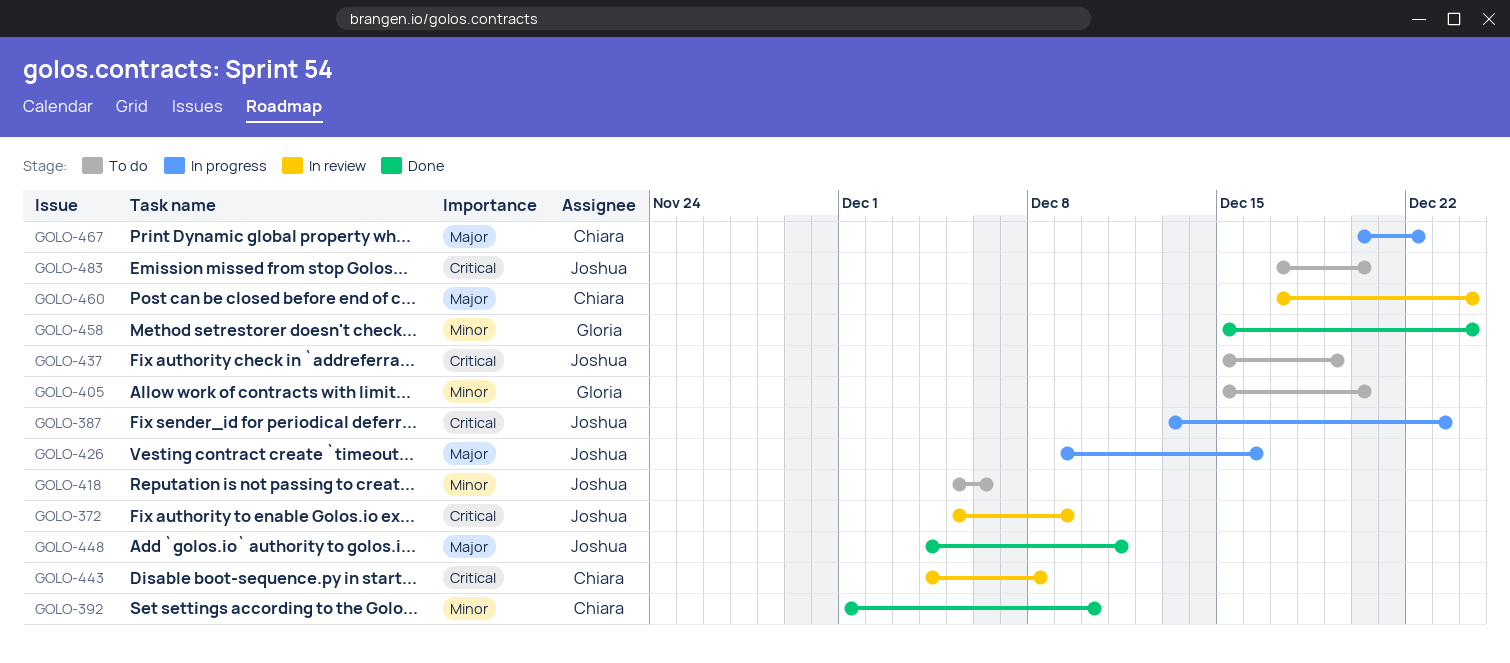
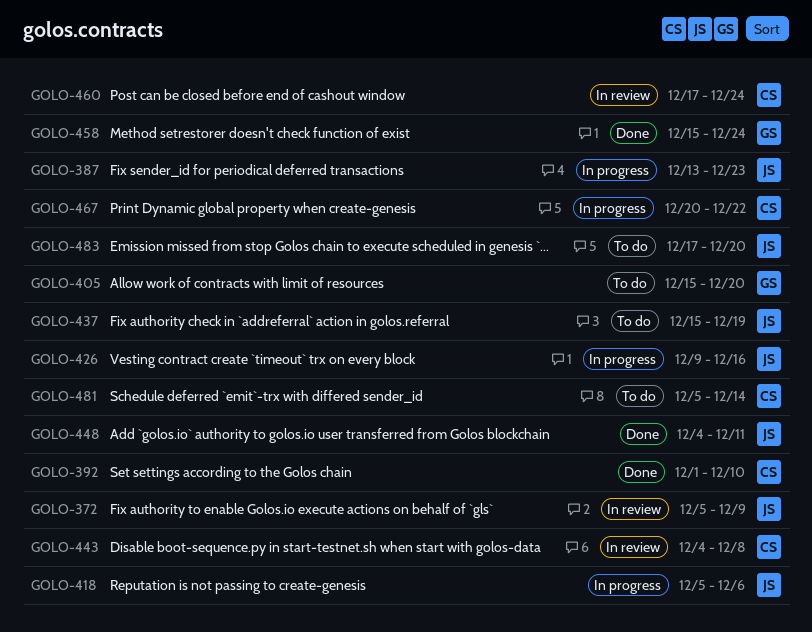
GOLO-418, status: To do -> In progress
GOLO-481: none -> present

